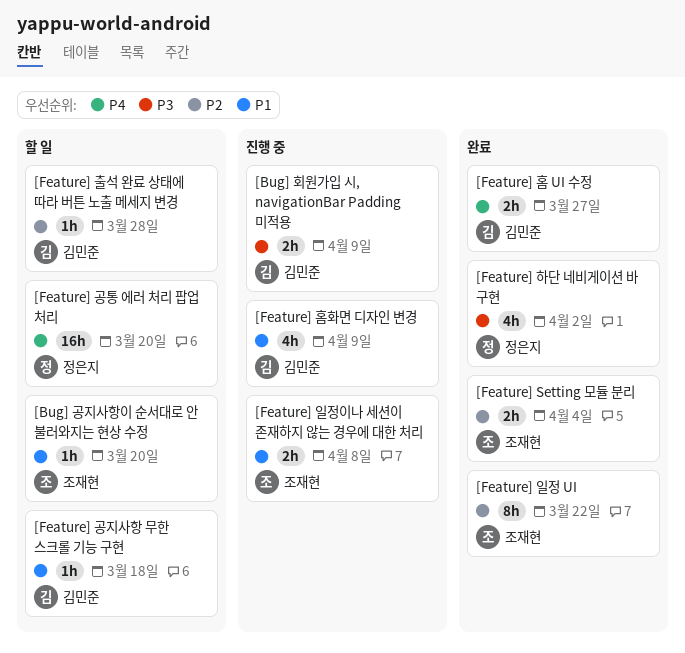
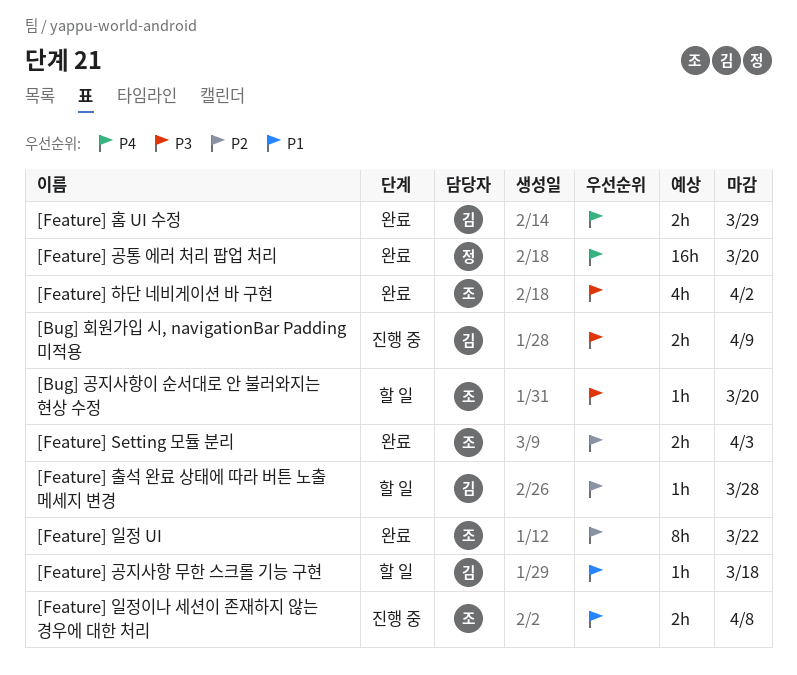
[Bug] 공지사항이 순서대로 안 불러와지는 현상 수정, priority: P1 -> P3
[Feature] Setting 모듈 분리, due: Apr 4 -> Apr 3
[Feature] 공통 에러 처리 팝업 처리, status: 할 일 -> 완료
[Feature] 하단 네비게이션 바 구현, owner: 정은지 -> 조재현
[Feature] 홈 UI 수정, due: Mar 27 -> Mar 29
[Feature] 홈화면 디자인 변경: present -> none

